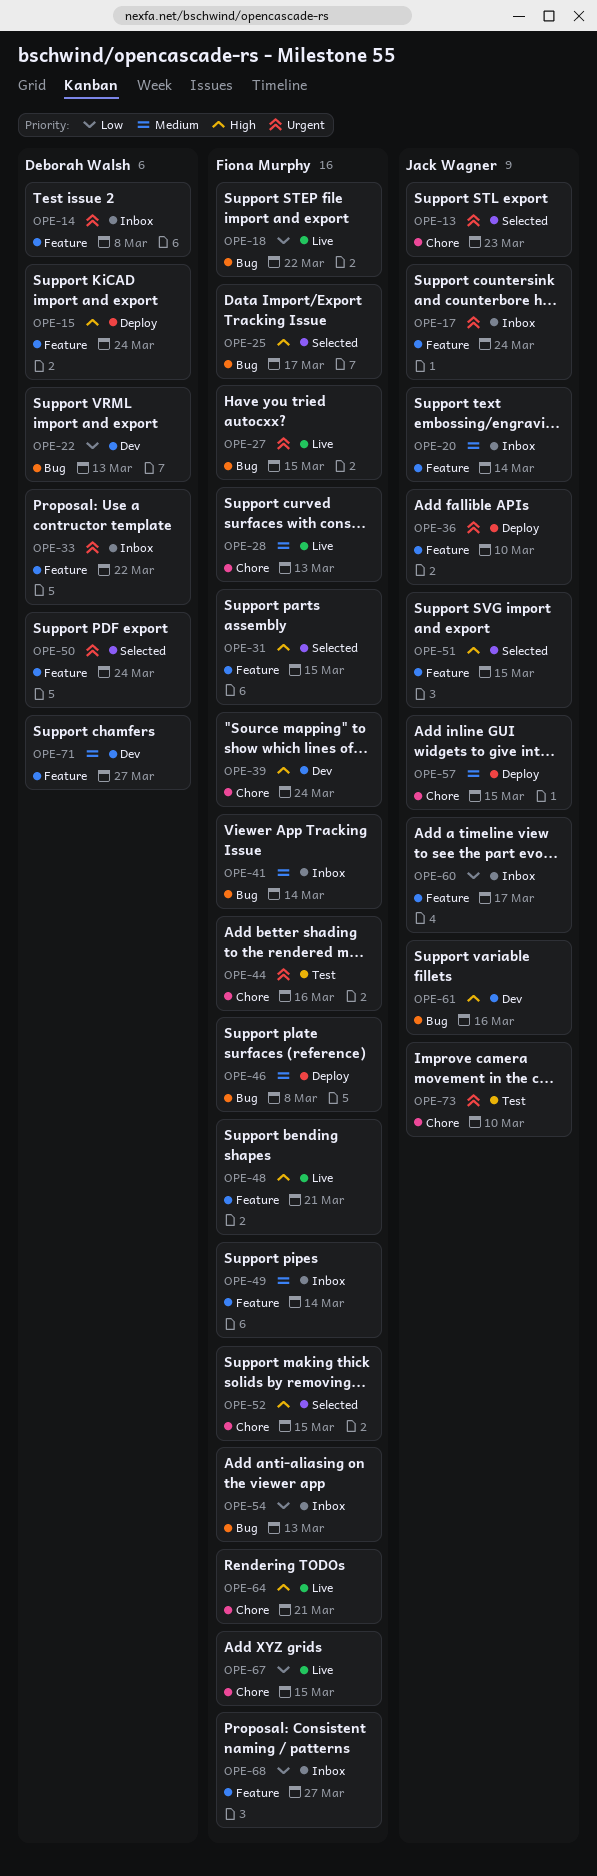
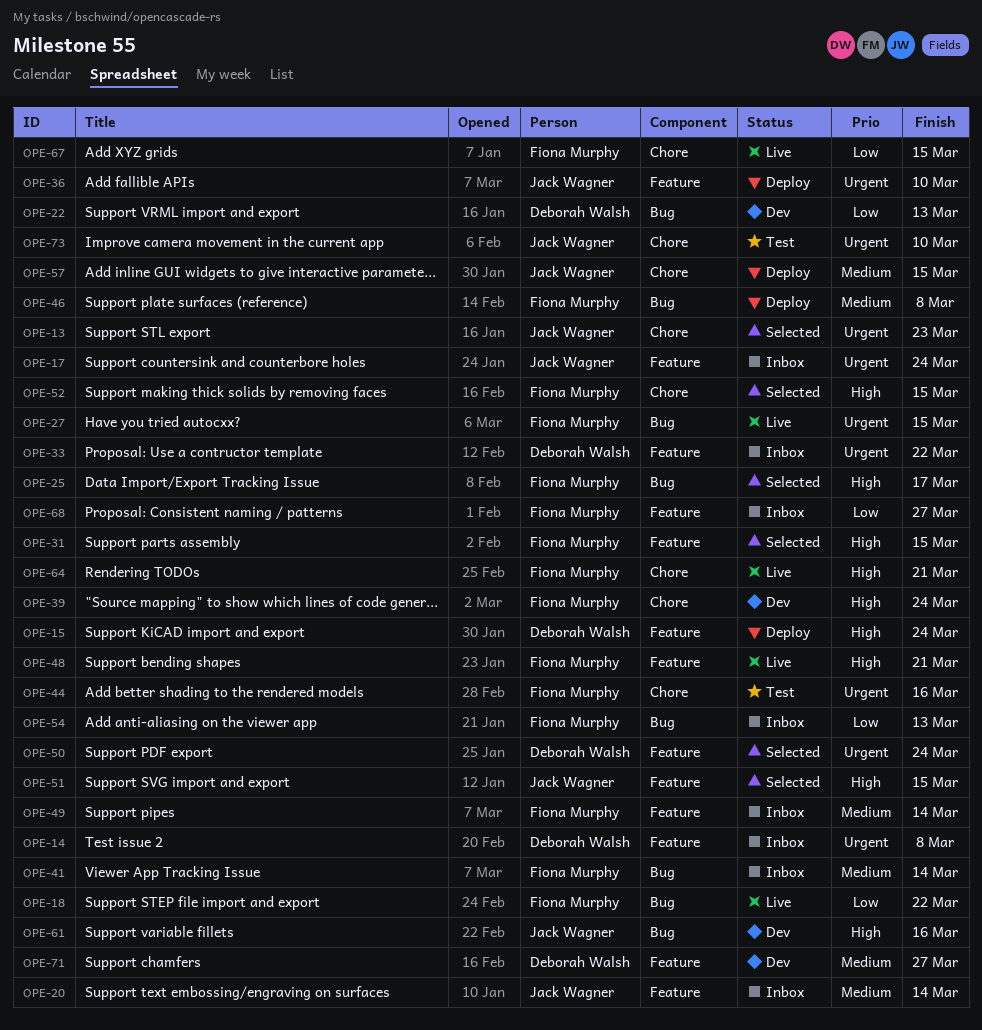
OPE-28: present -> none
OPE-60: present -> none

